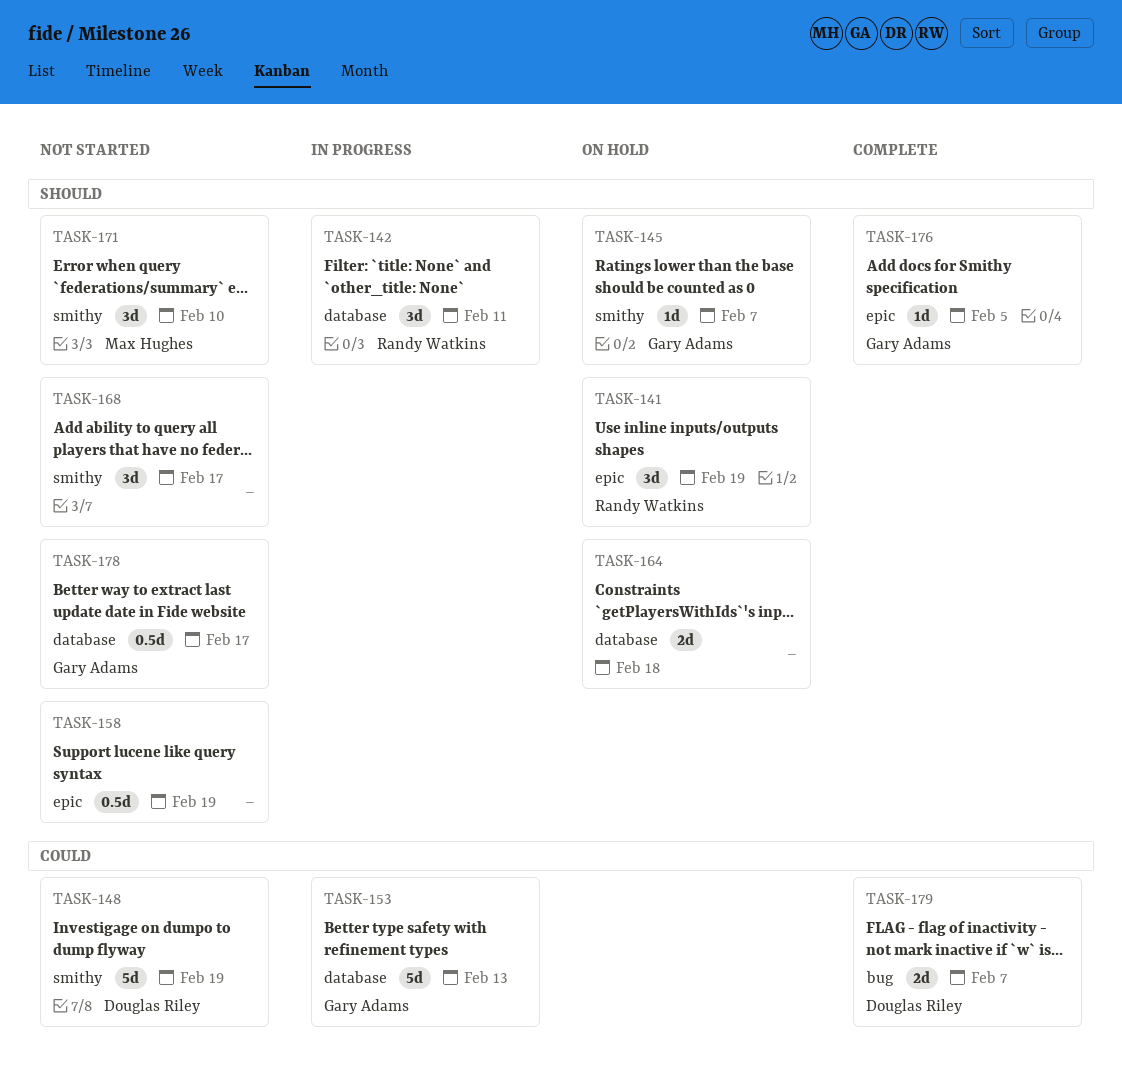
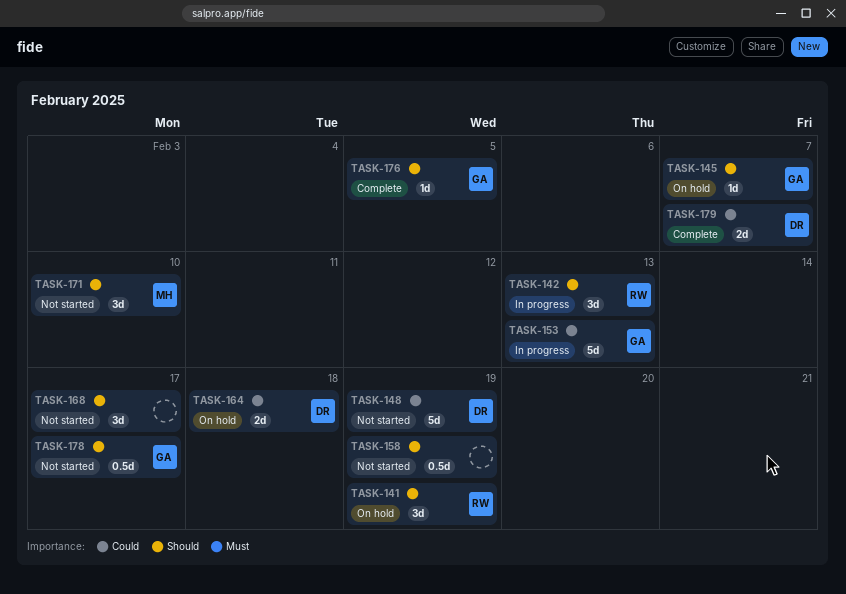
TASK-142, due: Feb 11 -> Feb 13
TASK-164, owner: none -> Douglas Riley
TASK-164, priority: Should -> Could

